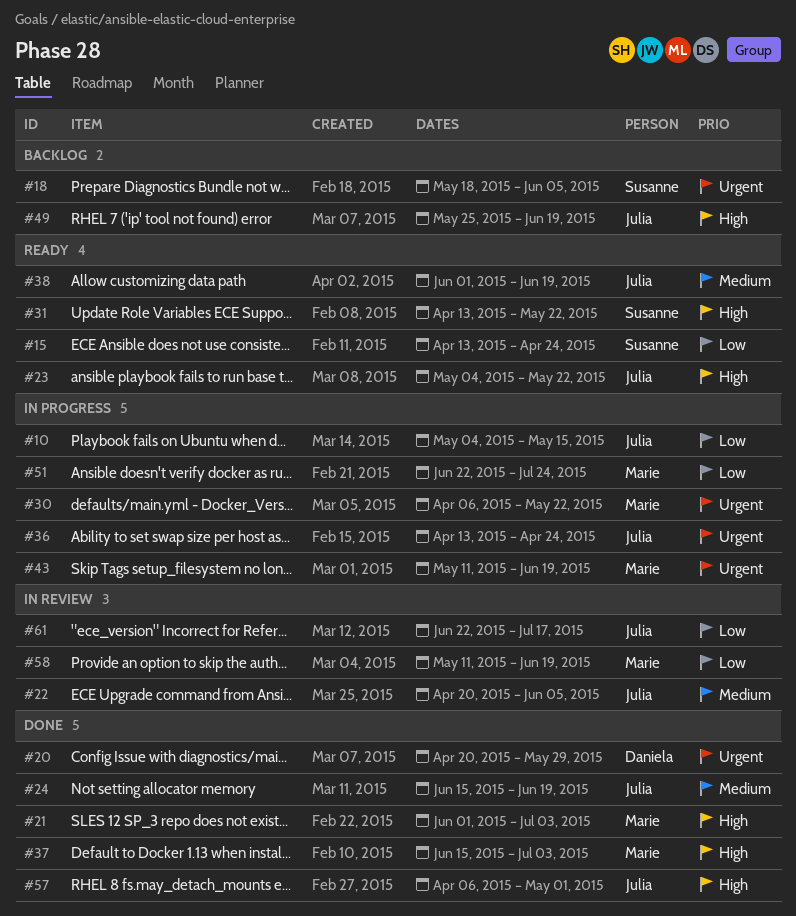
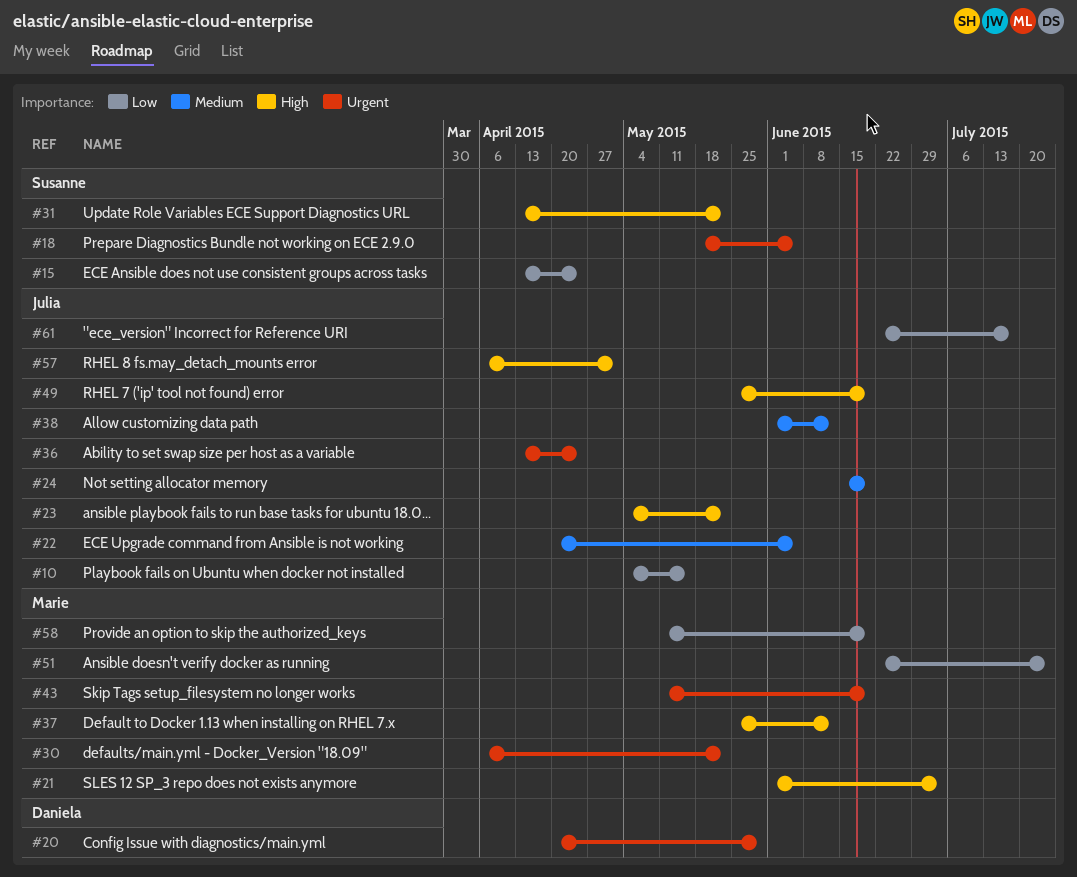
#37, start: Jun 15 -> May 25
#37, due: Jul 3 -> Jun 12
#38, due: Jun 19 -> Jun 12

